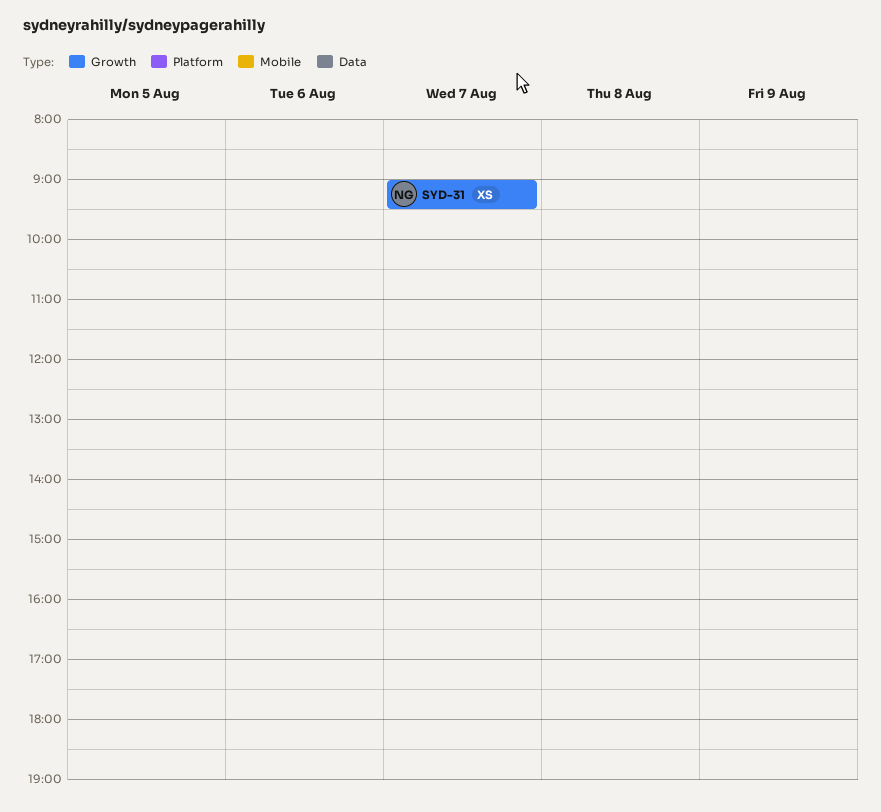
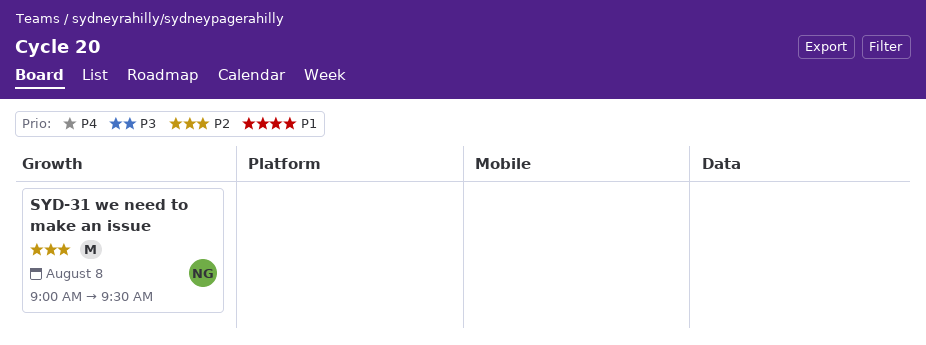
SYD-31, estimate: XS -> M
SYD-31, day: Aug 7 -> Aug 8

